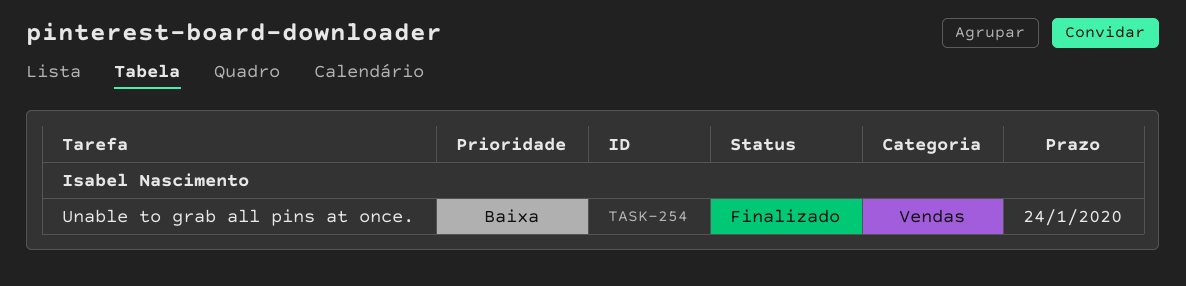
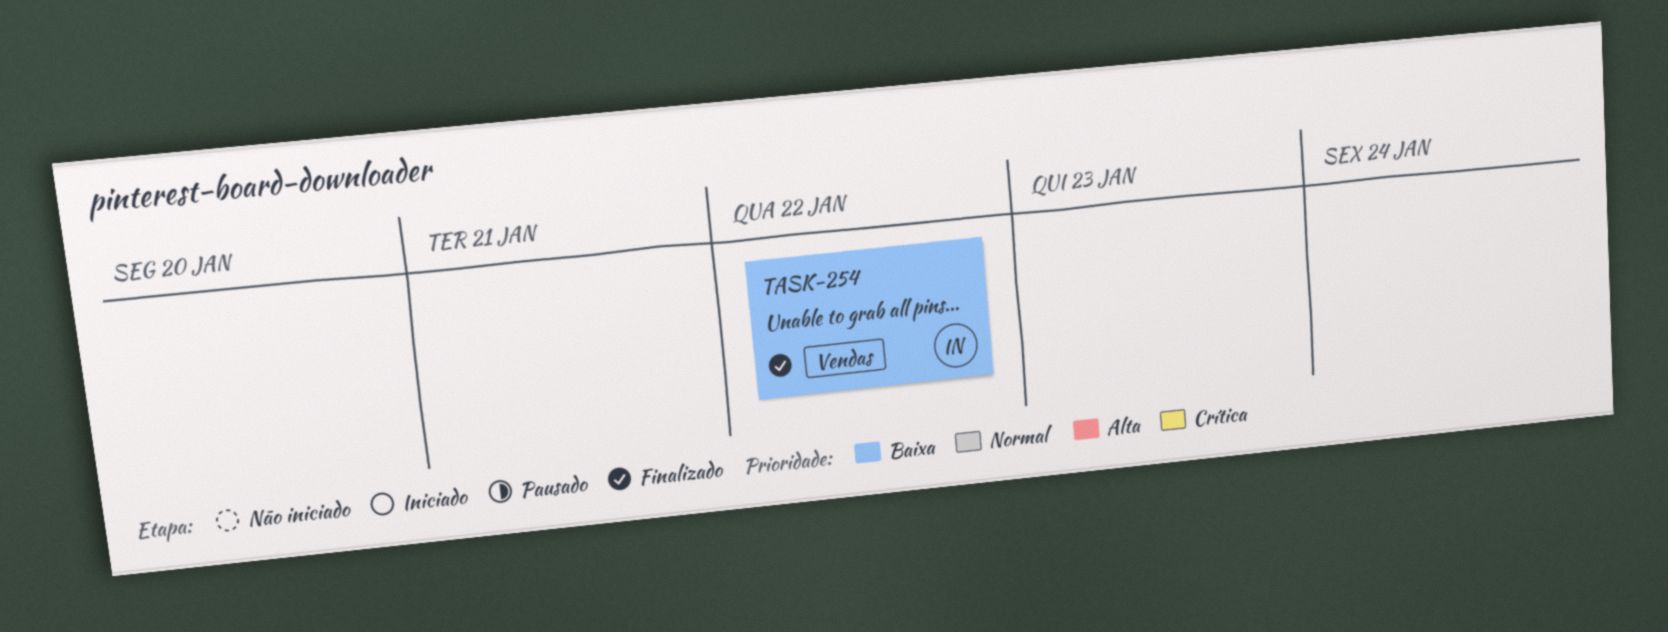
TASK-254, due: Jan 24 -> Jan 22

